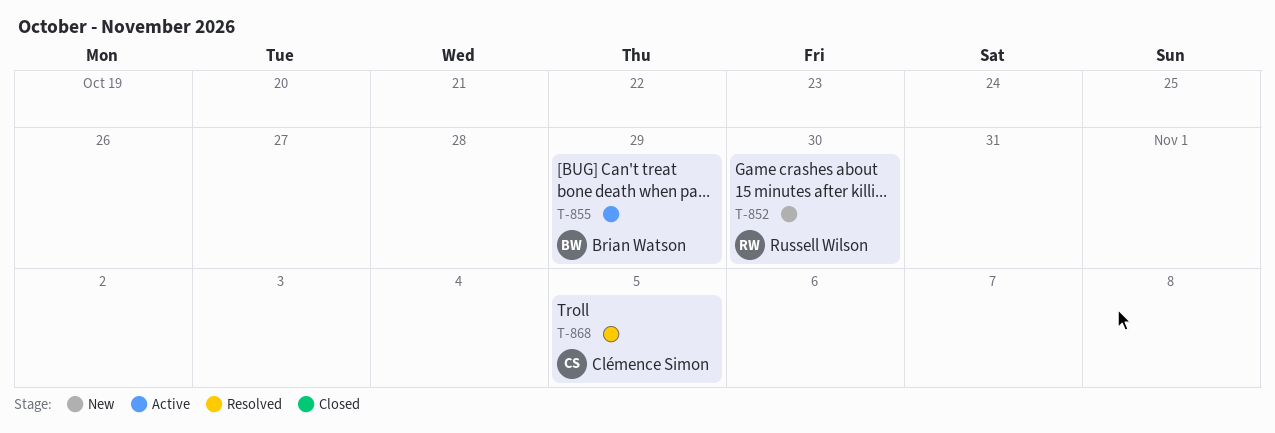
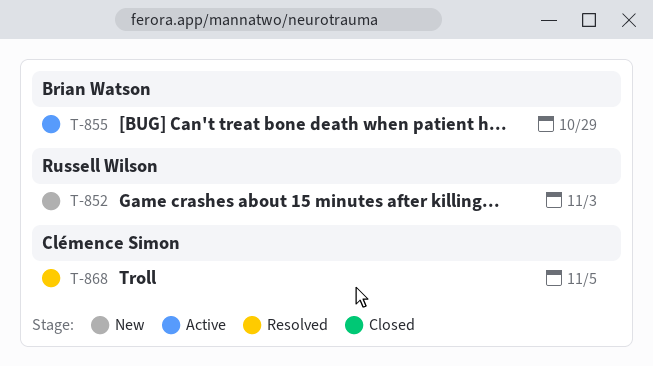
T-852, due: Oct 30 -> Nov 3

